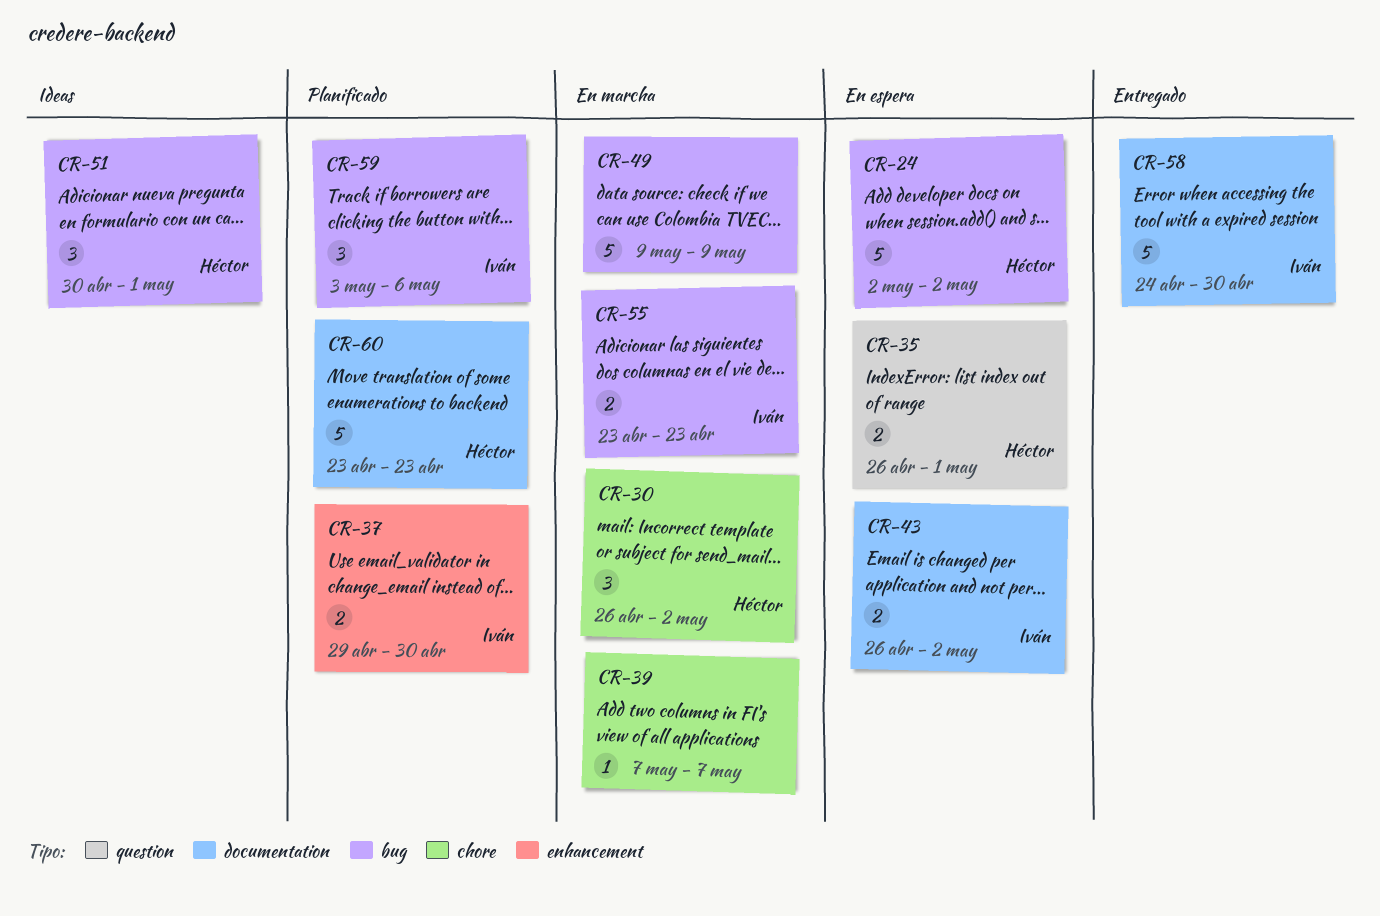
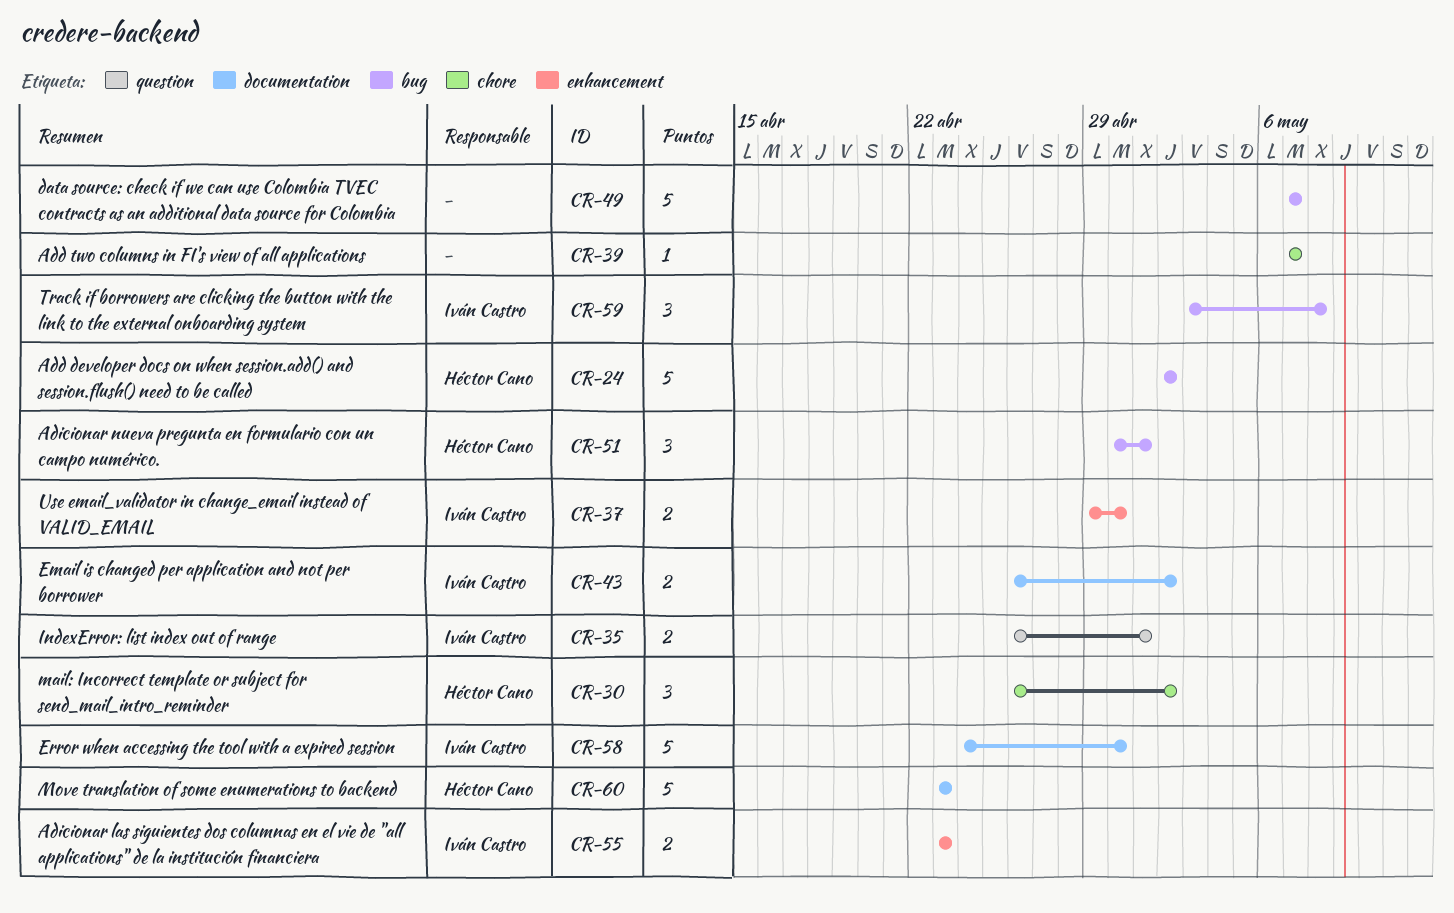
CR-35, owner: Héctor Cano -> Iván Castro
CR-49, start: May 9 -> May 7
CR-49, due: May 9 -> May 7
CR-55, label: bug -> enhancement
CR-59, due: May 6 -> May 8

